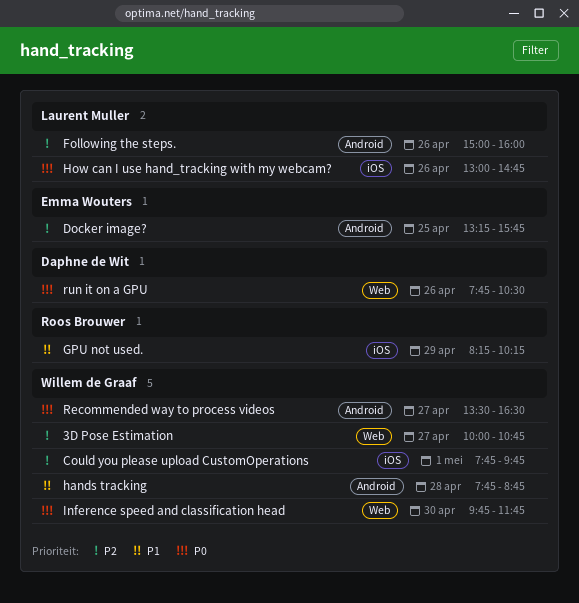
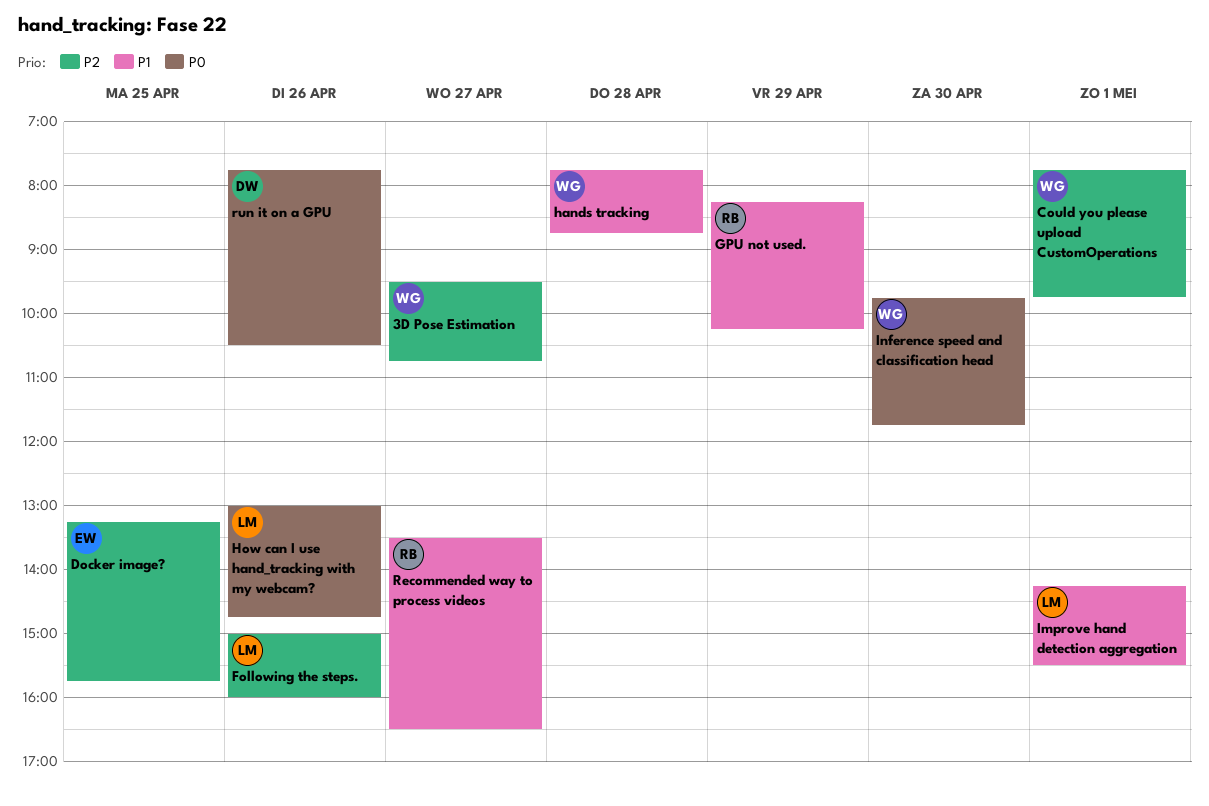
3D Pose Estimation, begins: 10:00 -> 09:30
Improve hand detection aggregation: none -> present
Recommended way to process videos, owner: Willem de Graaf -> Roos Brouwer
Recommended way to process videos, priority: P0 -> P1

